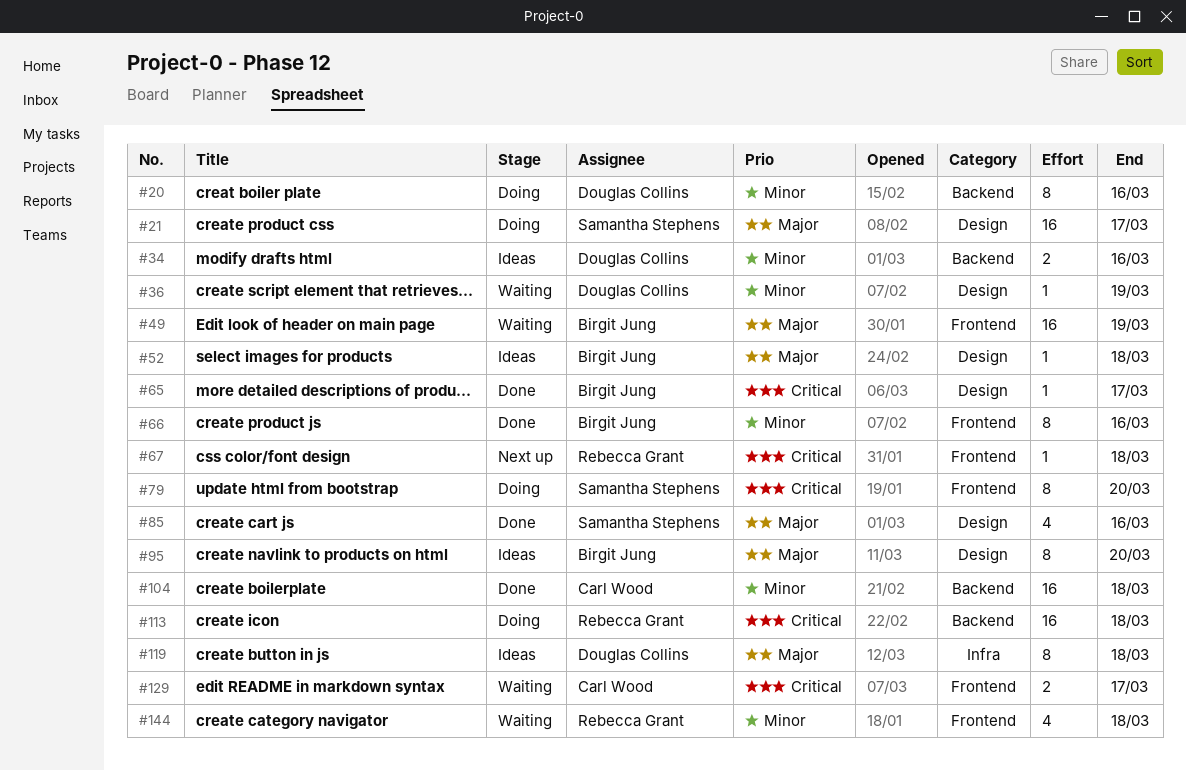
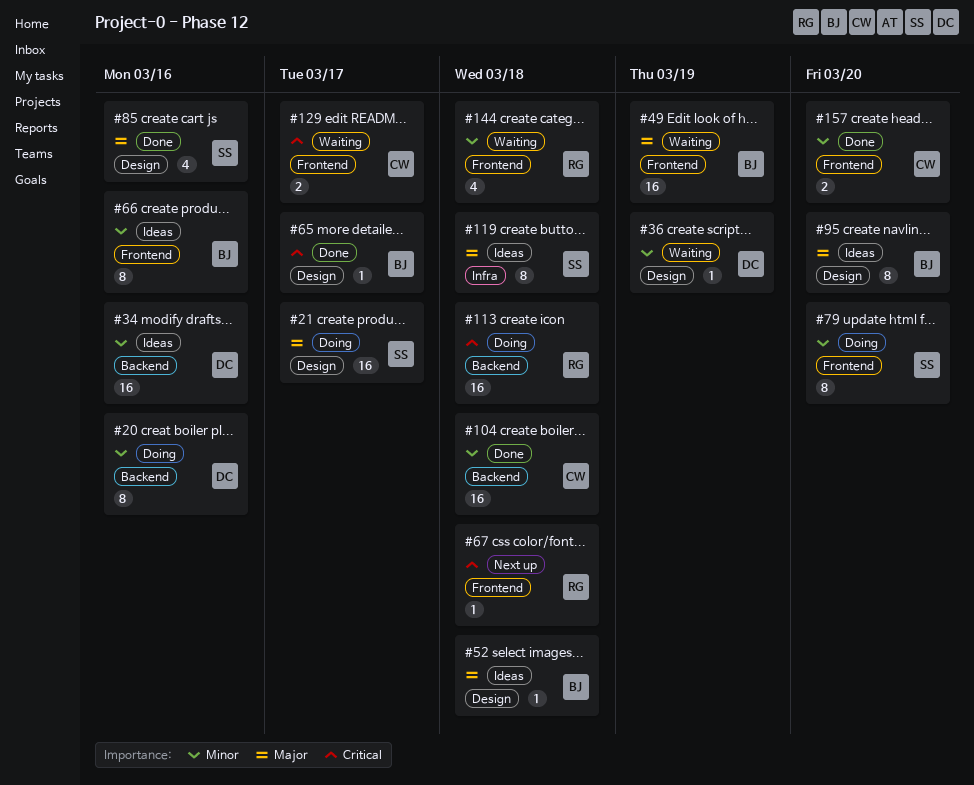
#34, estimate: 2 -> 16
#66, status: Done -> Ideas
#79, priority: Critical -> Minor
#119, owner: Douglas Collins -> Samantha Stephens
#157: none -> present

